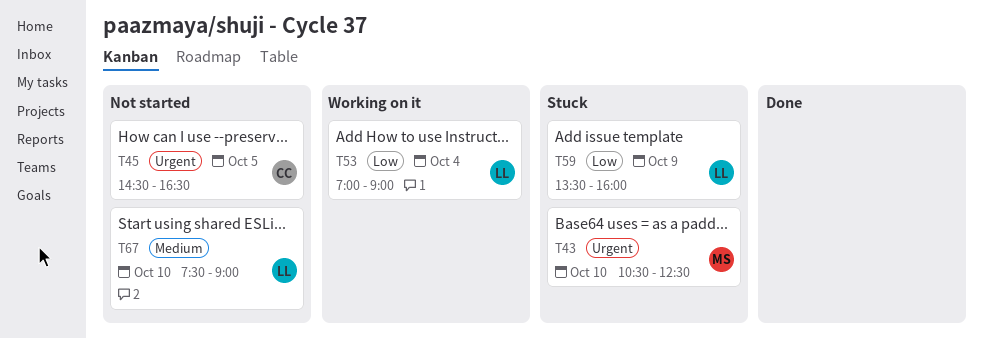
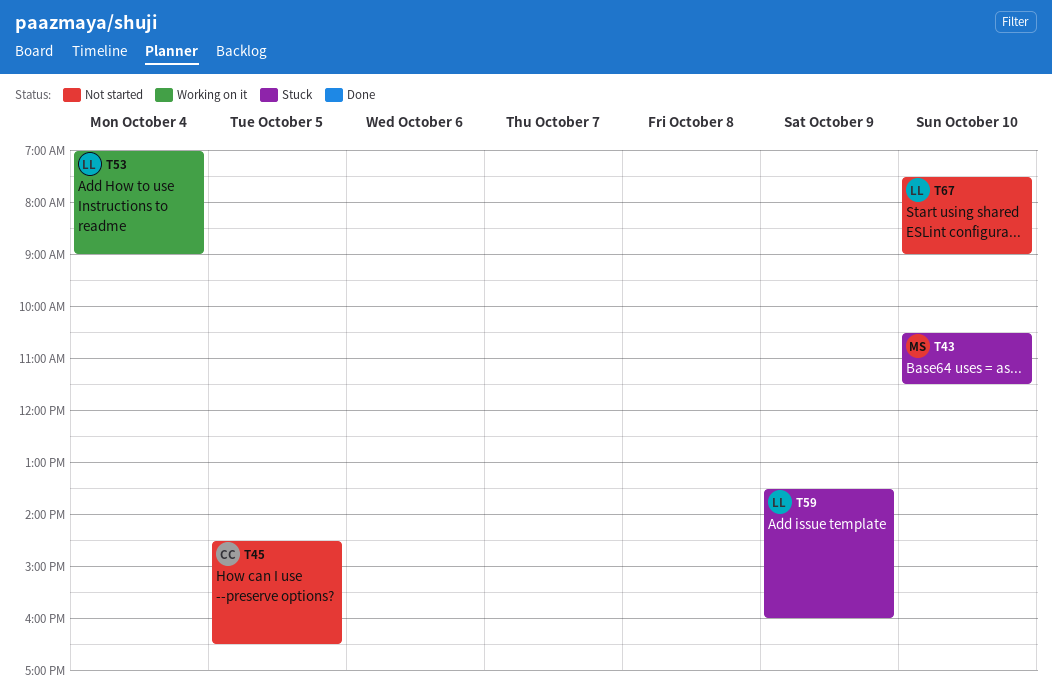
T43, ends: 12:30 -> 11:30

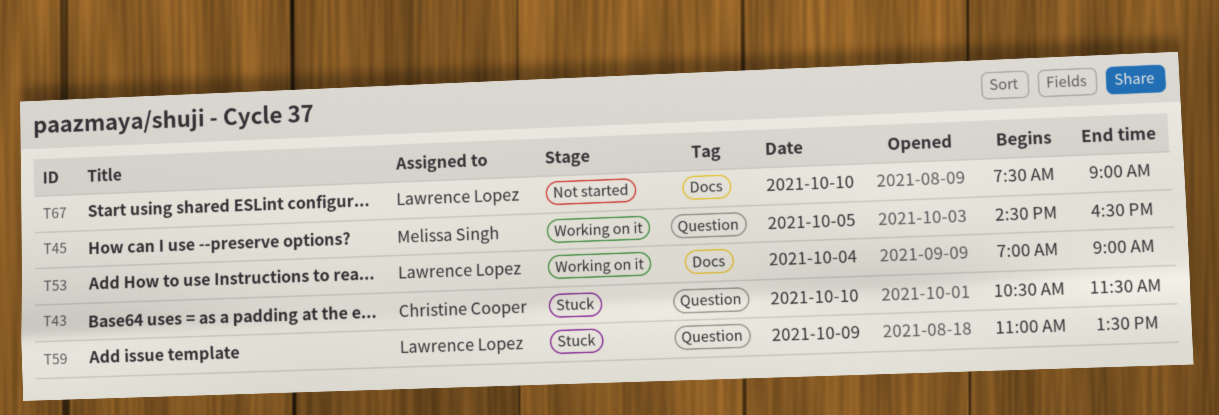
T43, owner: Melissa Singh -> Christine Cooper
T45, status: Not started -> Working on it
T45, owner: Christine Cooper -> Melissa Singh
T59, begins: 13:30 -> 11:00
T59, ends: 16:00 -> 13:30

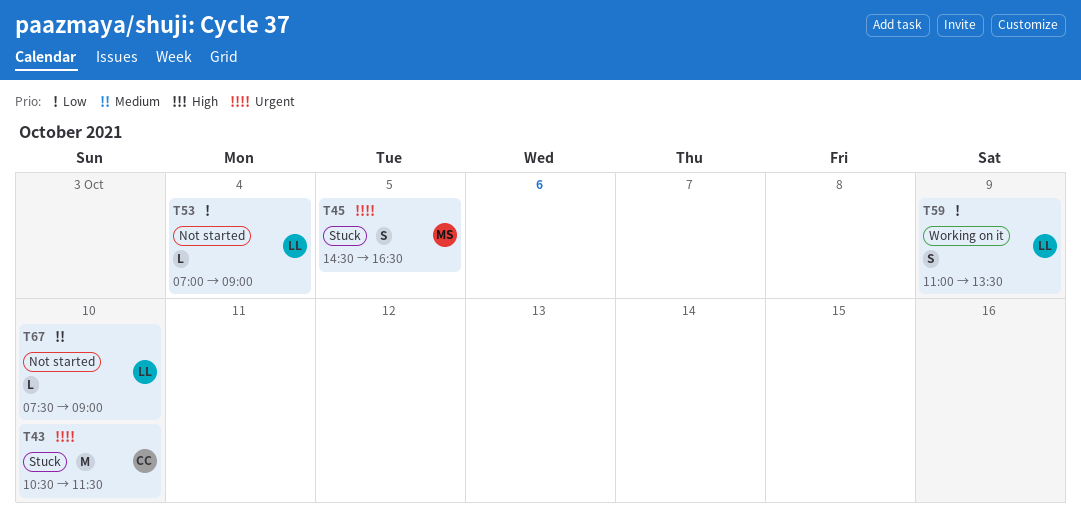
T45, status: Working on it -> Stuck
T53, status: Working on it -> Not started
T59, status: Stuck -> Working on it

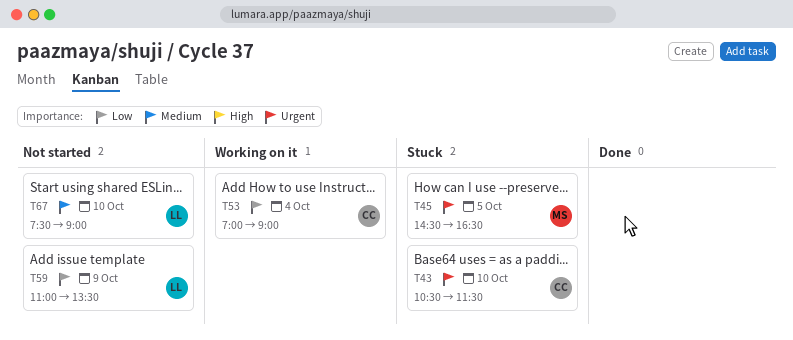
T53, status: Not started -> Working on it
T53, owner: LL -> CC
T59, status: Working on it -> Not started

